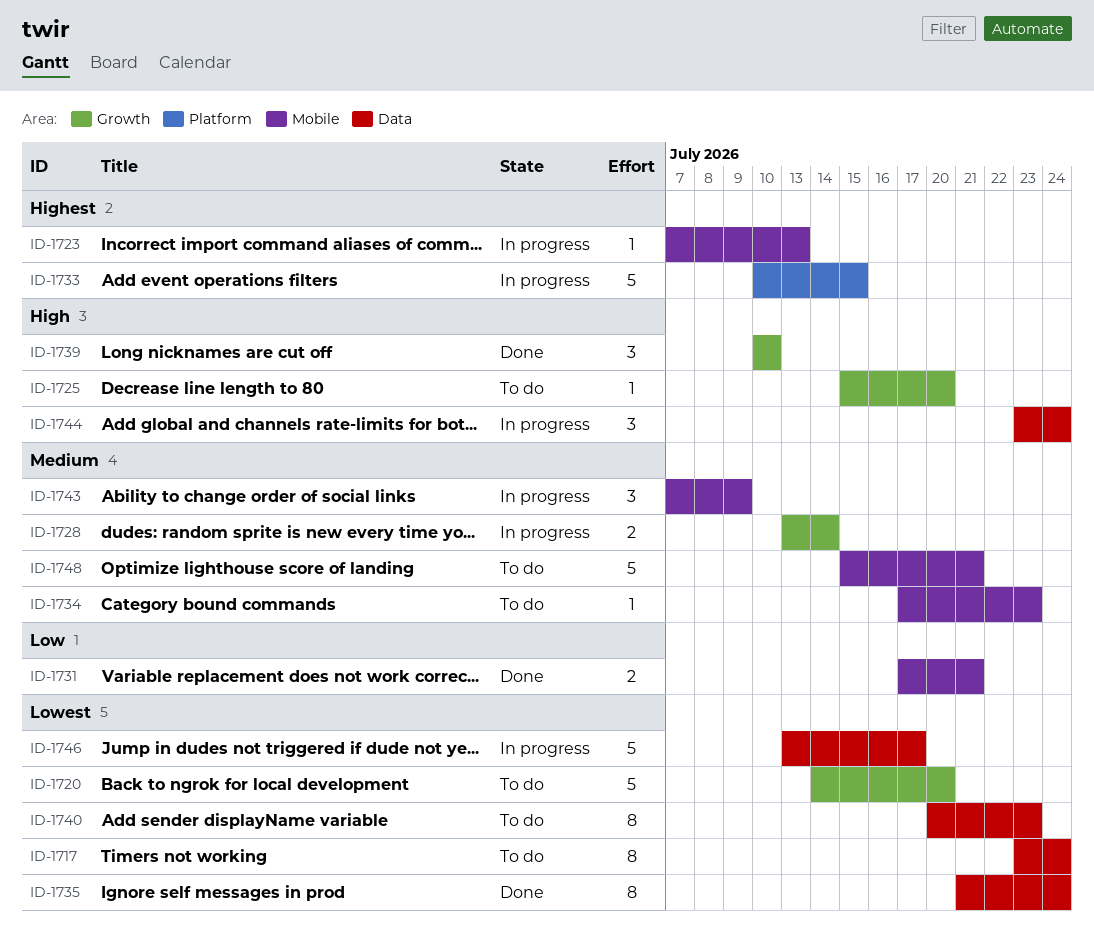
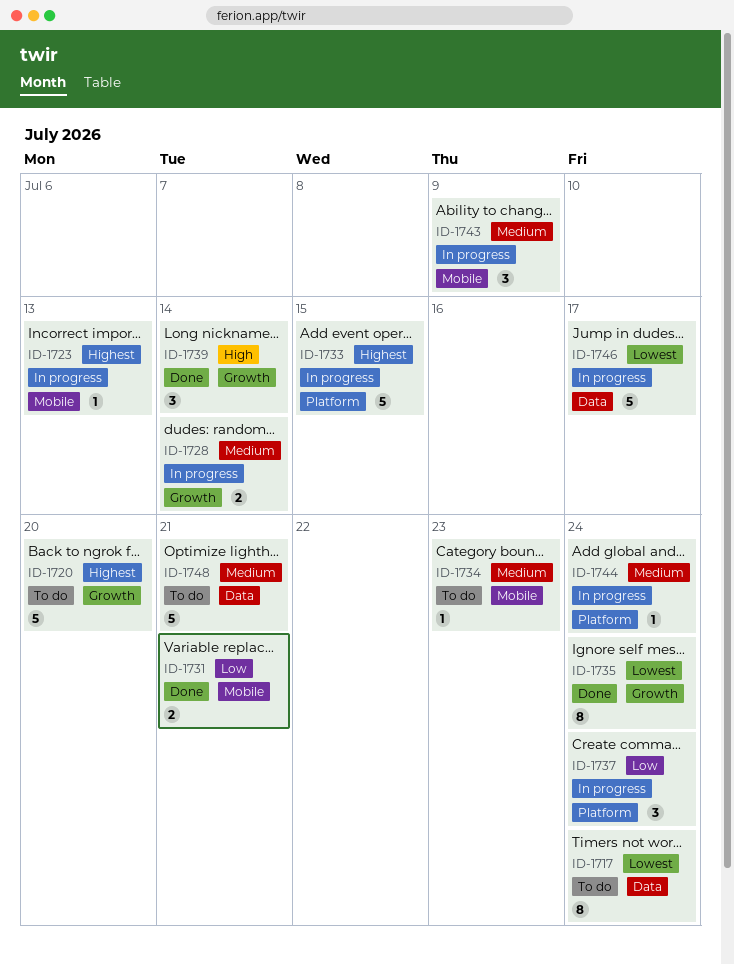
ID-1720, priority: Lowest -> Highest
ID-1725: present -> none
ID-1735, label: Data -> Growth
ID-1737: none -> present
ID-1739, due: Jul 10 -> Jul 14
ID-1740: present -> none
ID-1744, priority: High -> Medium
ID-1744, label: Data -> Platform
ID-1744, estimate: 3 -> 1
ID-1748, label: Mobile -> Data

